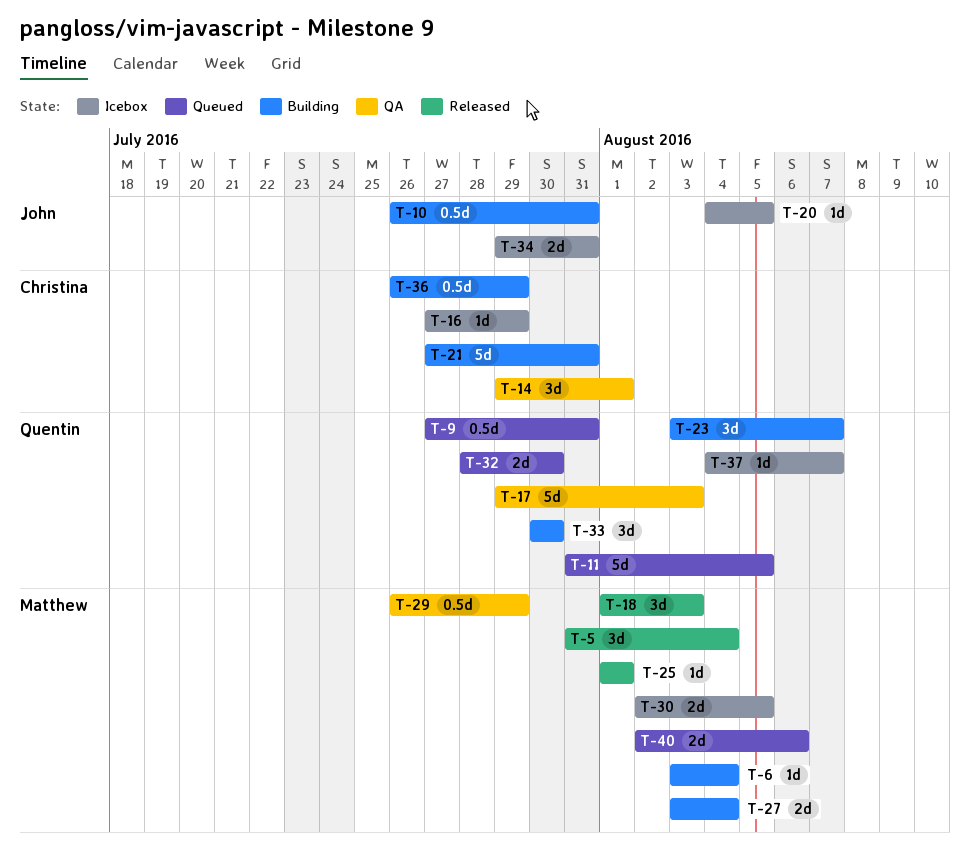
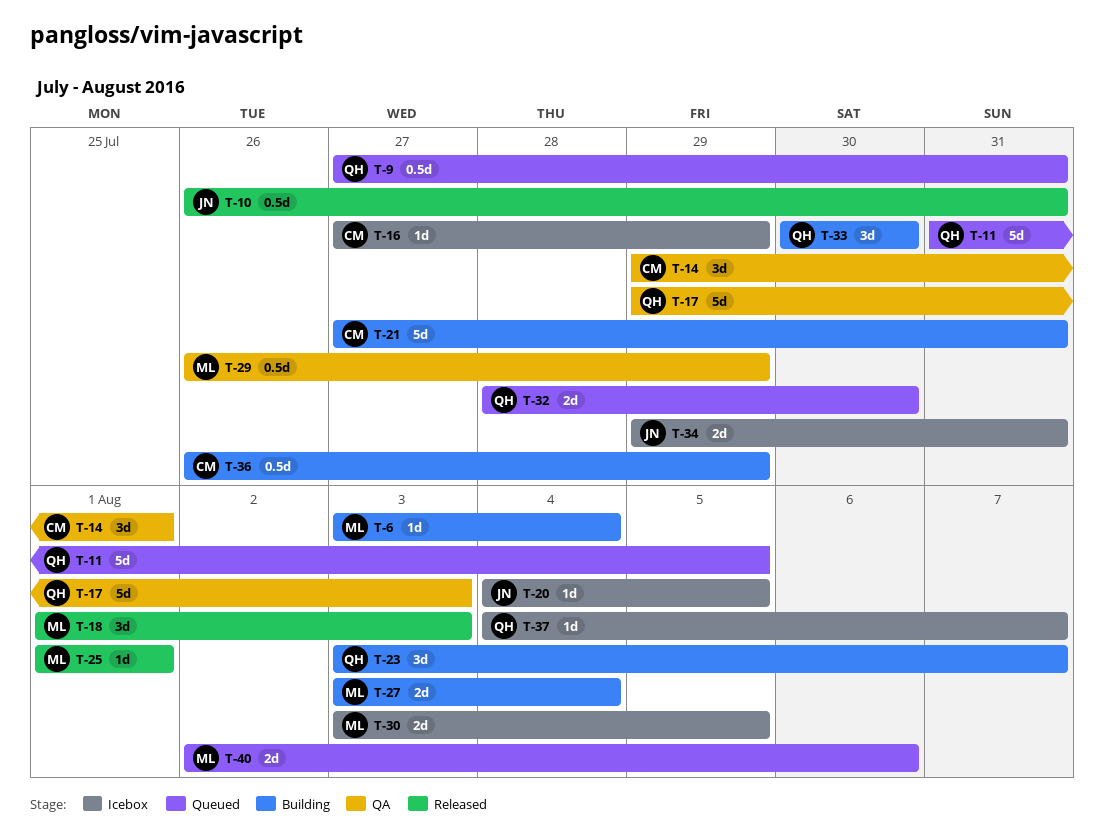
T-5: present -> none
T-10, status: Building -> Released
T-30, start: Aug 2 -> Aug 3

